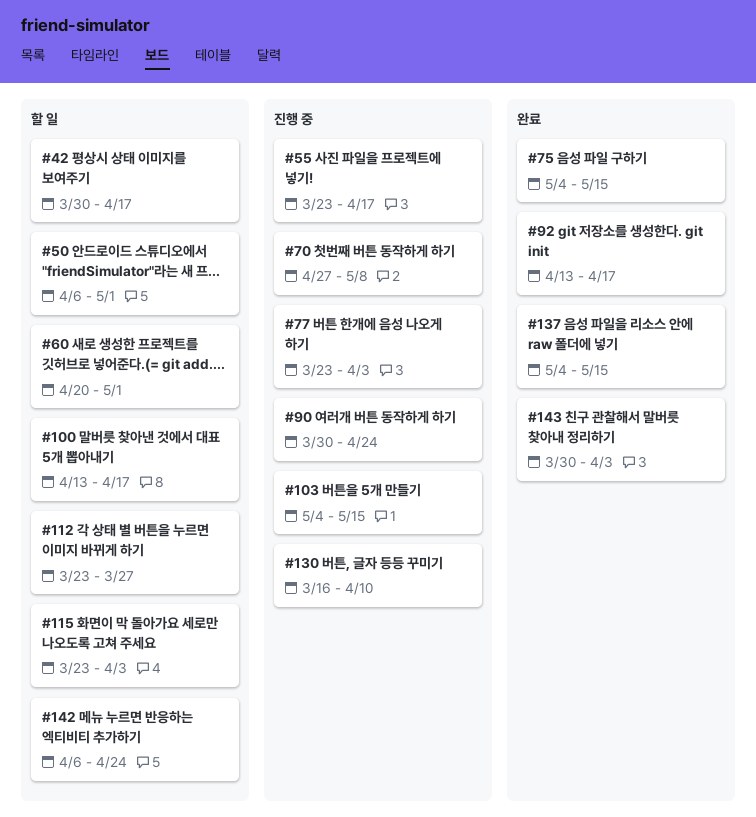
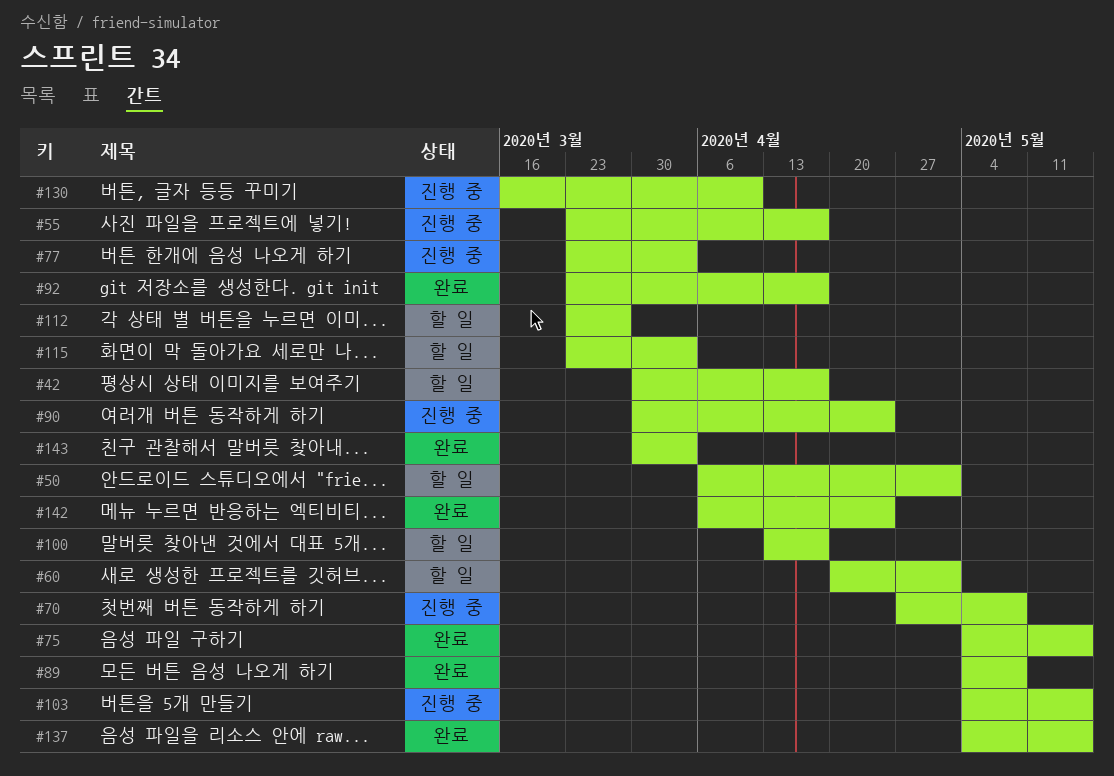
#89: none -> present
#92, start: Apr 13 -> Mar 23
#142, status: 할 일 -> 완료

